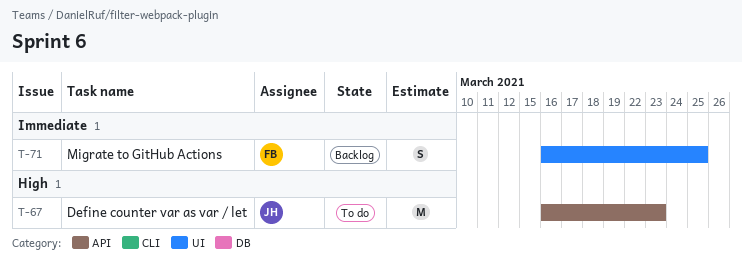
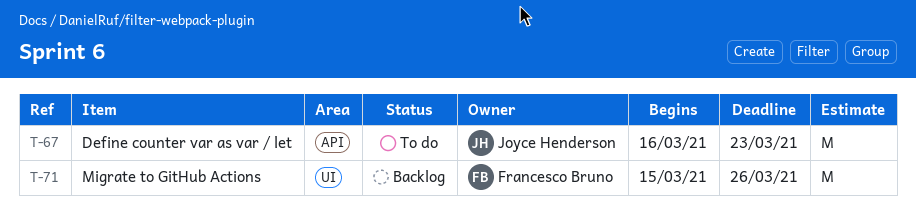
T-71, estimate: S -> M
T-71, start: Mar 16 -> Mar 15
T-71, due: Mar 25 -> Mar 26

